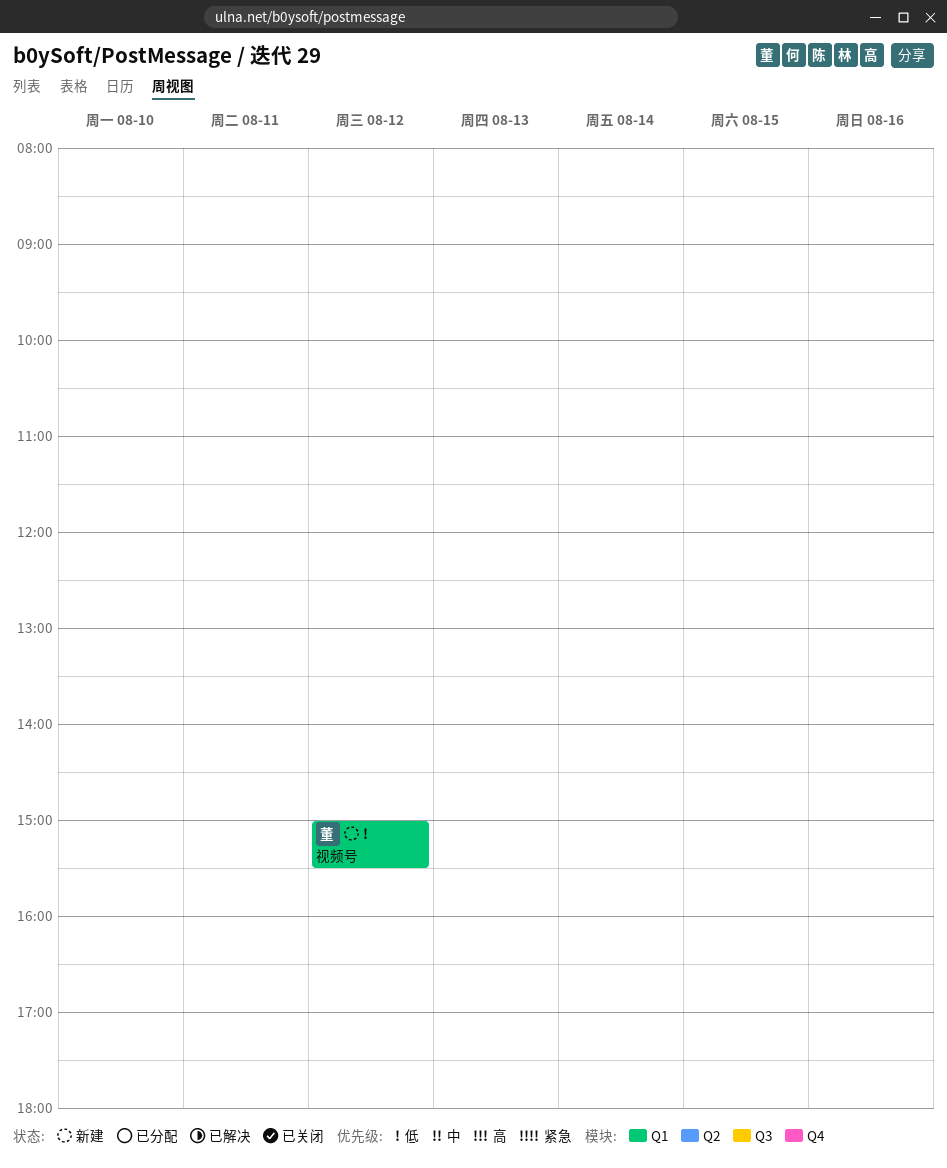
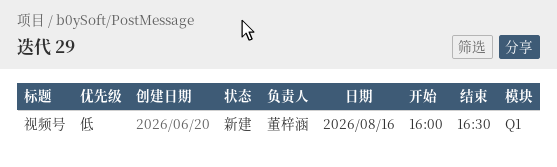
视频号, day: Aug 12 -> Aug 16
视频号, begins: 15:00 -> 16:00
视频号, ends: 15:30 -> 16:30

